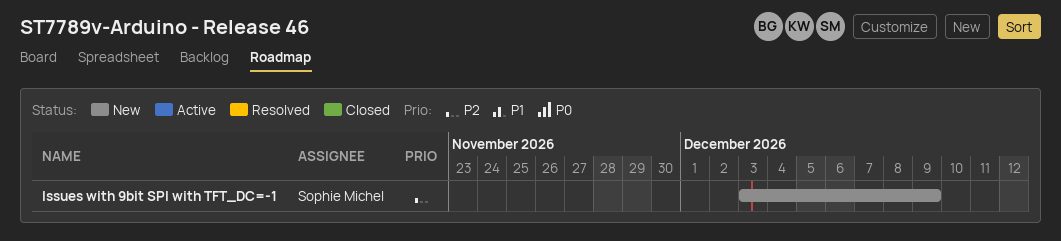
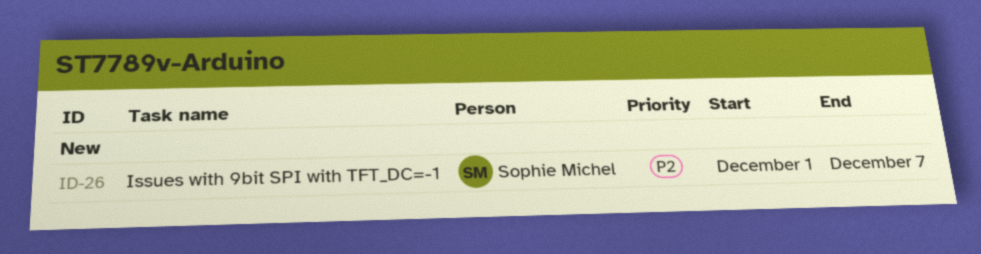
Issues with 9bit SPI with TFT_DC=-1, start: Dec 3 -> Dec 1
Issues with 9bit SPI with TFT_DC=-1, due: Dec 9 -> Dec 7

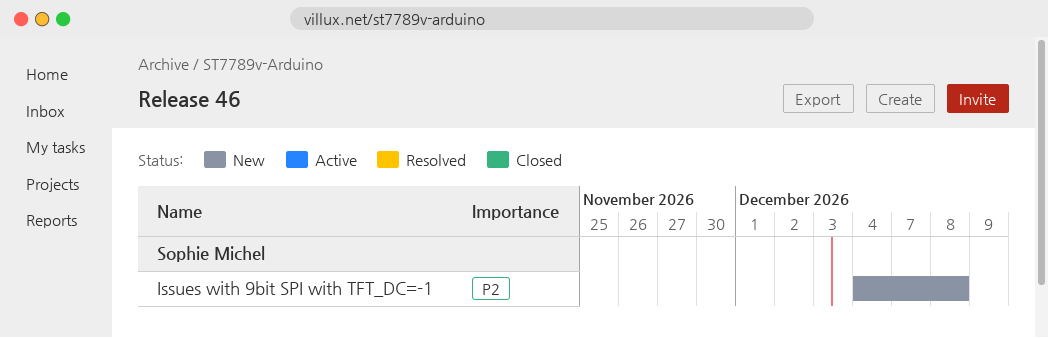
Issues with 9bit SPI with TFT_DC=-1, start: Dec 1 -> Dec 4
Issues with 9bit SPI with TFT_DC=-1, due: Dec 7 -> Dec 8

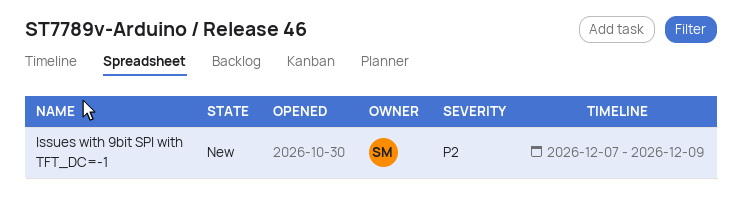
Issues with 9bit SPI with TFT_DC=-1, start: Dec 4 -> Dec 7
Issues with 9bit SPI with TFT_DC=-1, due: Dec 8 -> Dec 9

